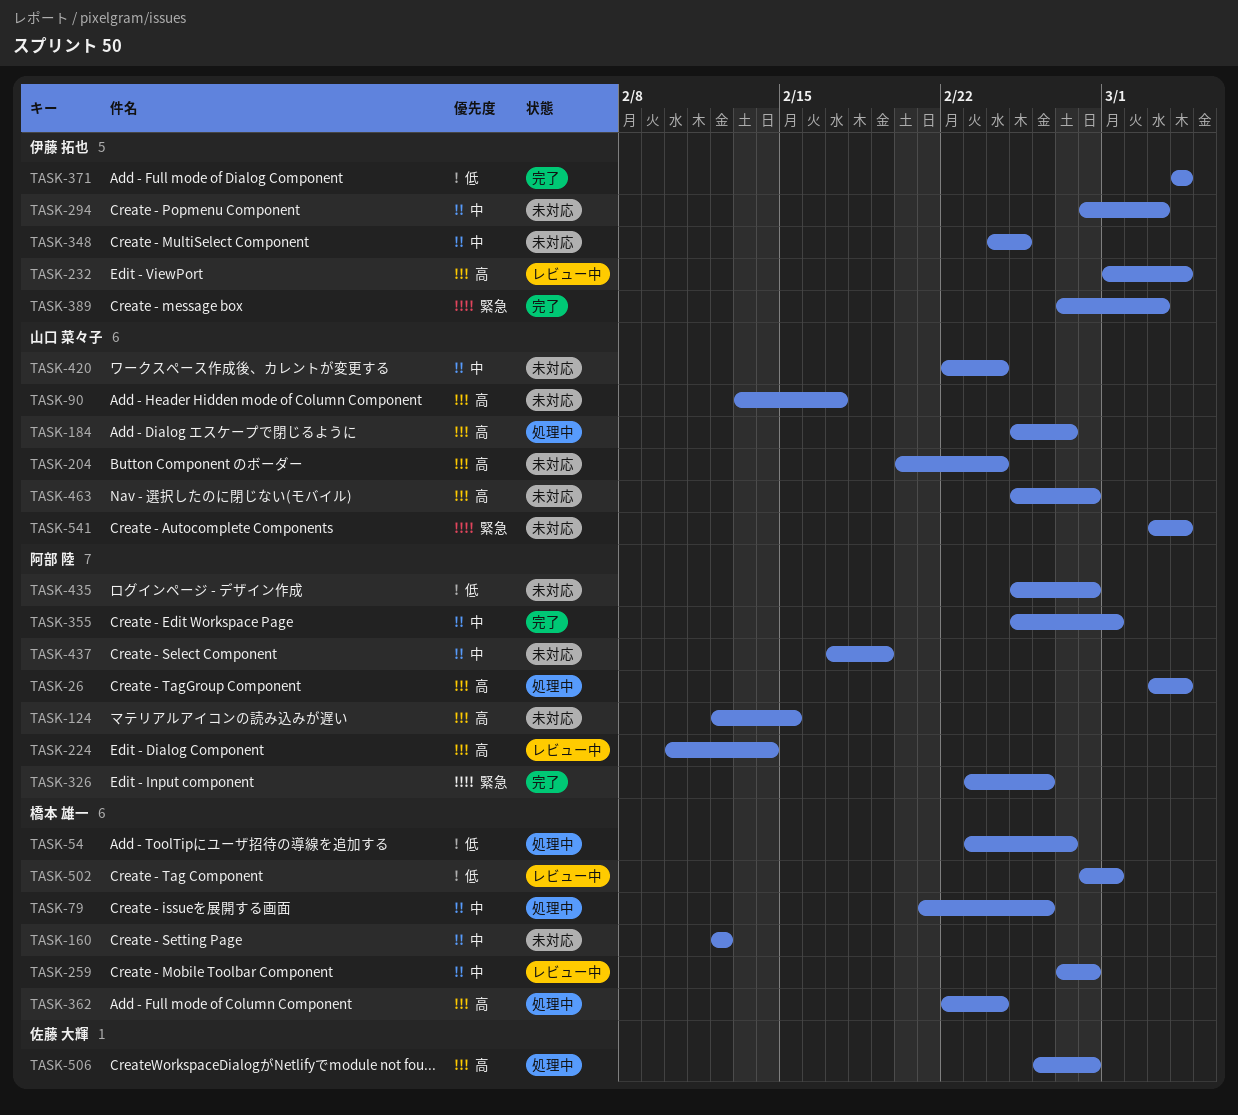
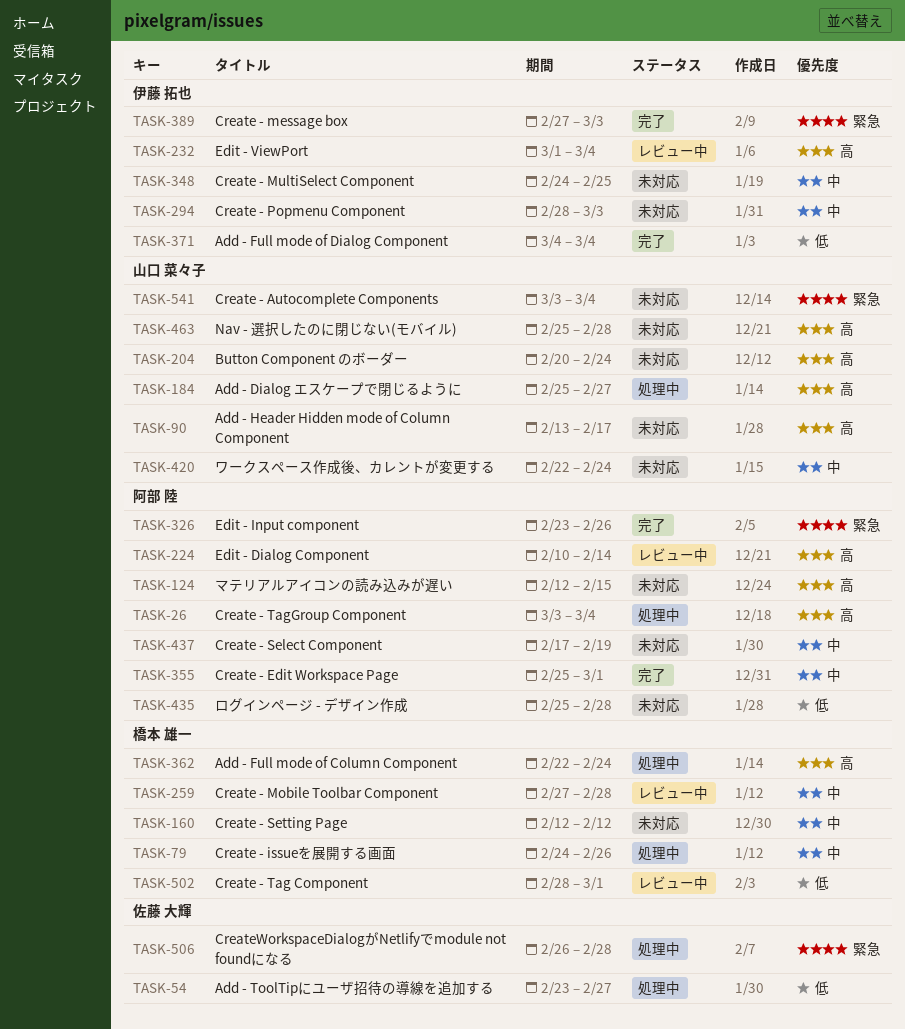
TASK-54, owner: 橋本 雄一 -> 佐藤 大輝
TASK-79, start: Feb 21 -> Feb 24
TASK-506, priority: 高 -> 緊急

